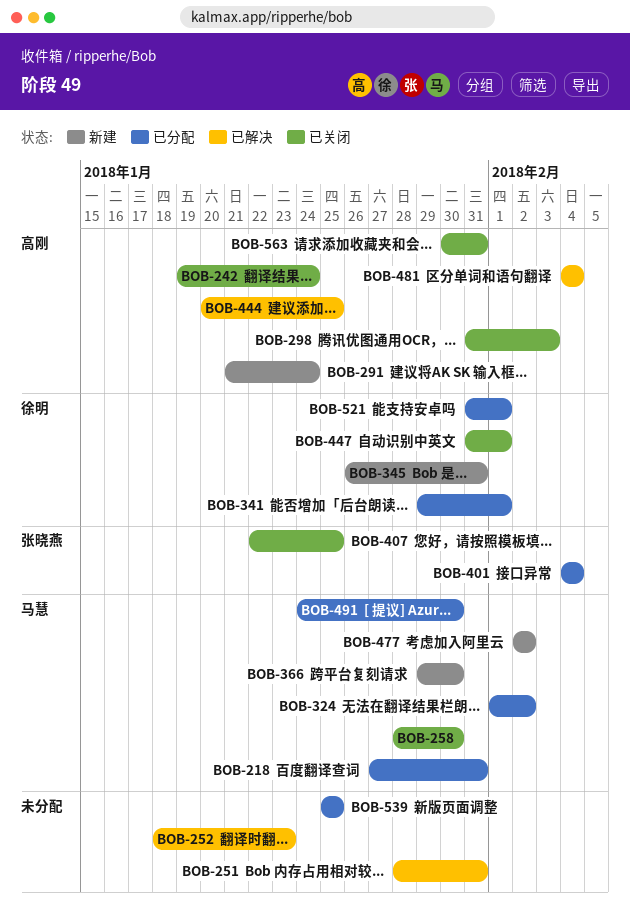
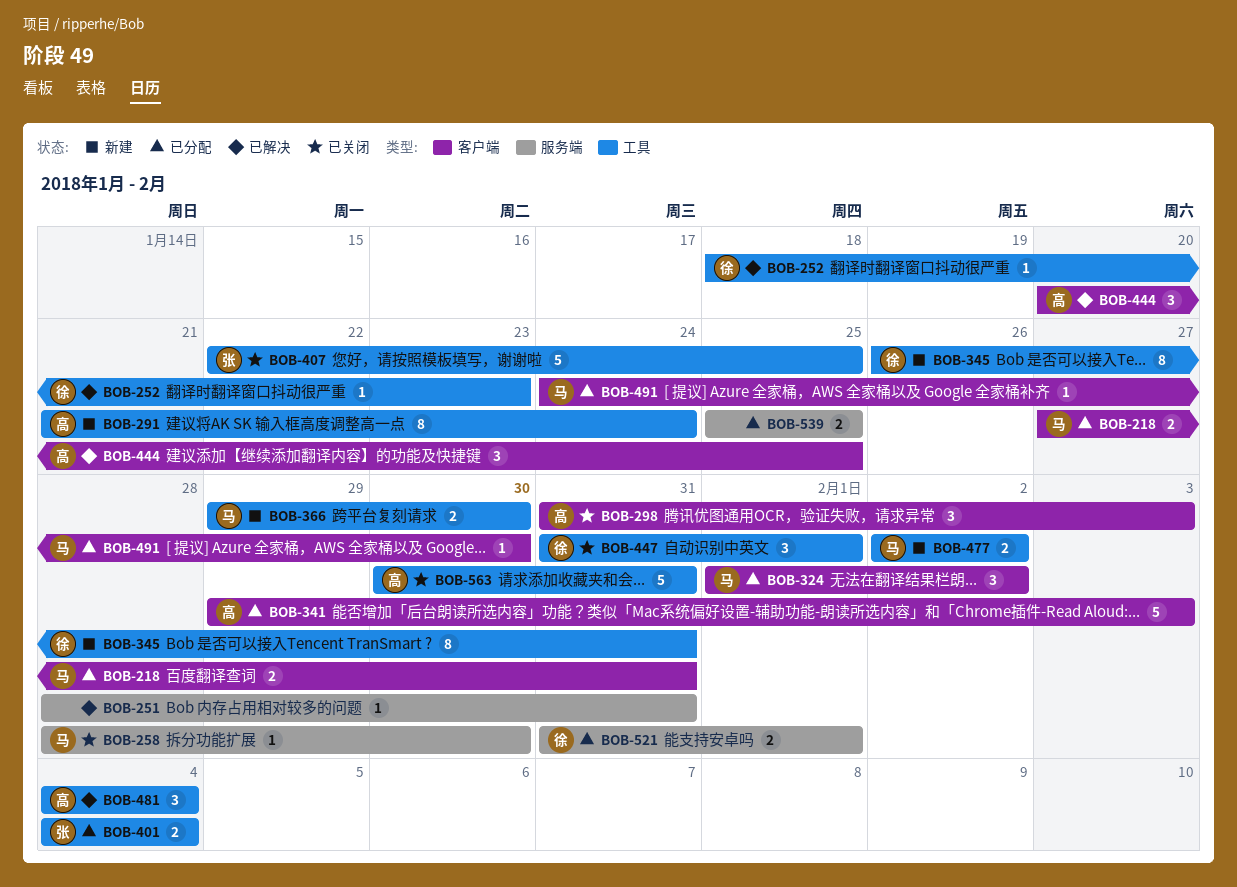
BOB-242: present -> none
BOB-252, owner: none -> 徐明
BOB-341, owner: 徐明 -> 高刚
BOB-341, due: Feb 1 -> Feb 3

